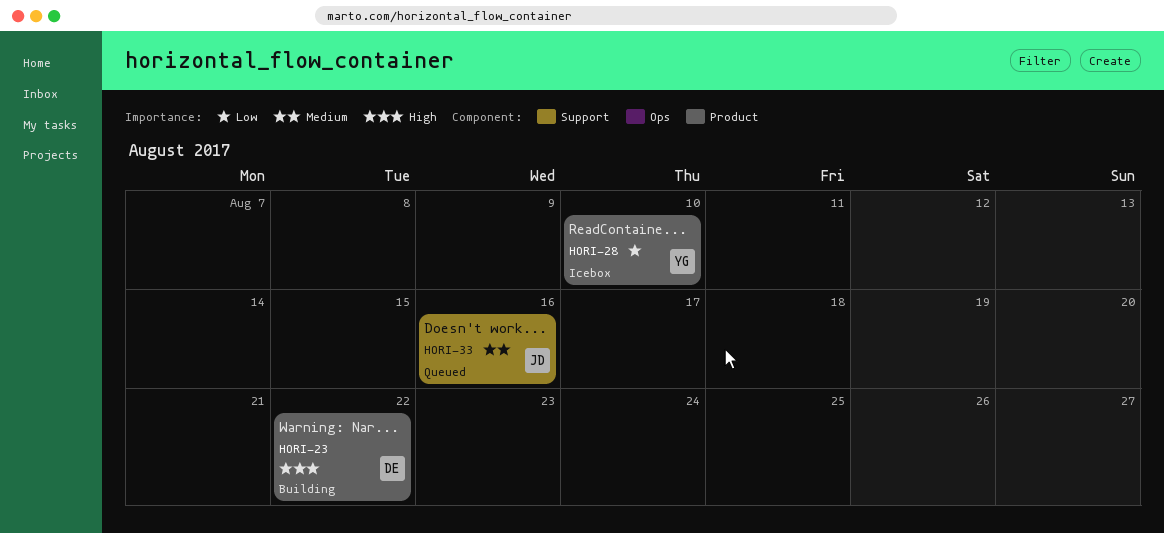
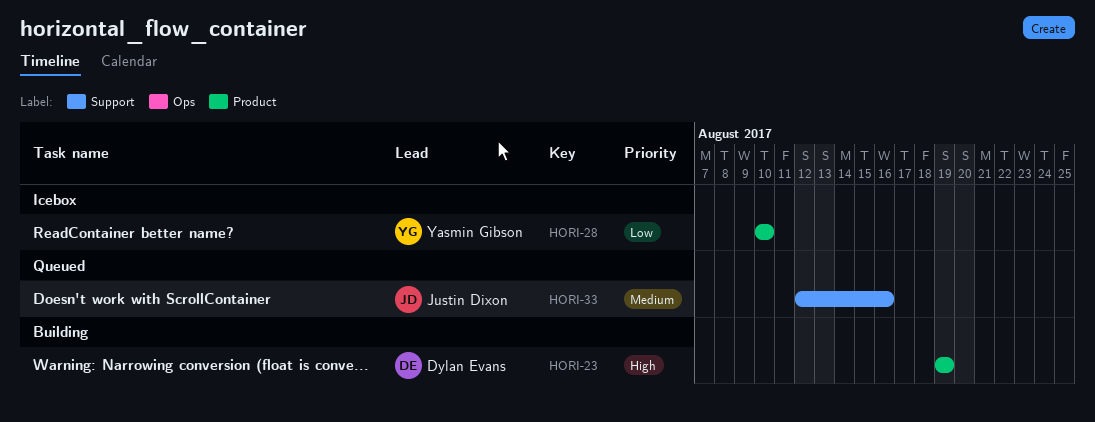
HORI-23, due: Aug 22 -> Aug 19

